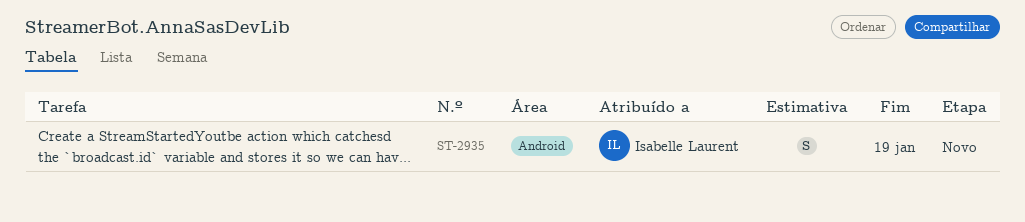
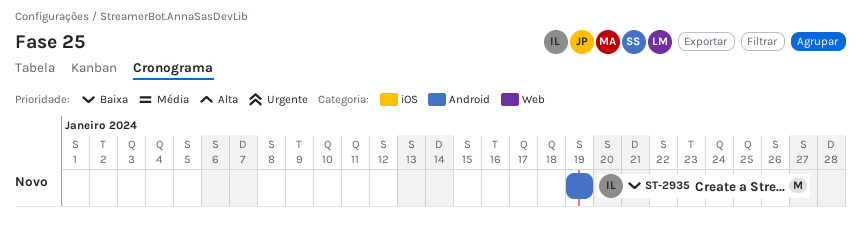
ST-2935, estimate: S -> M

